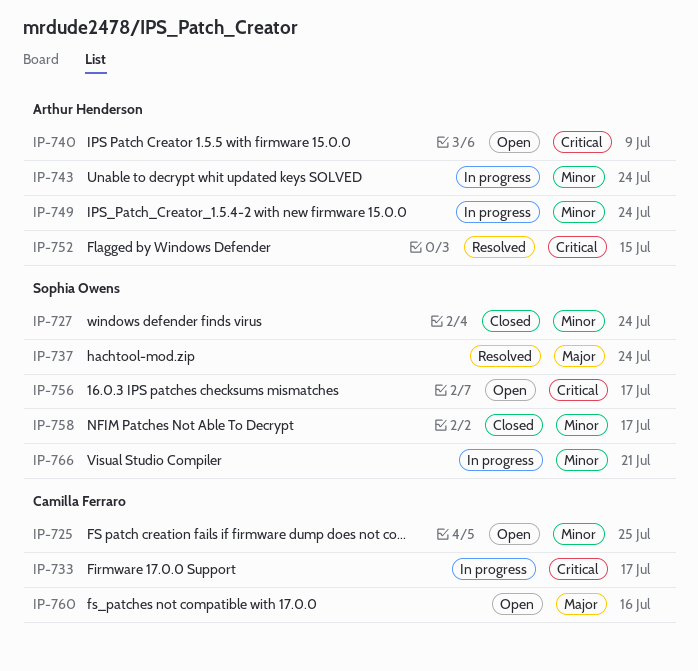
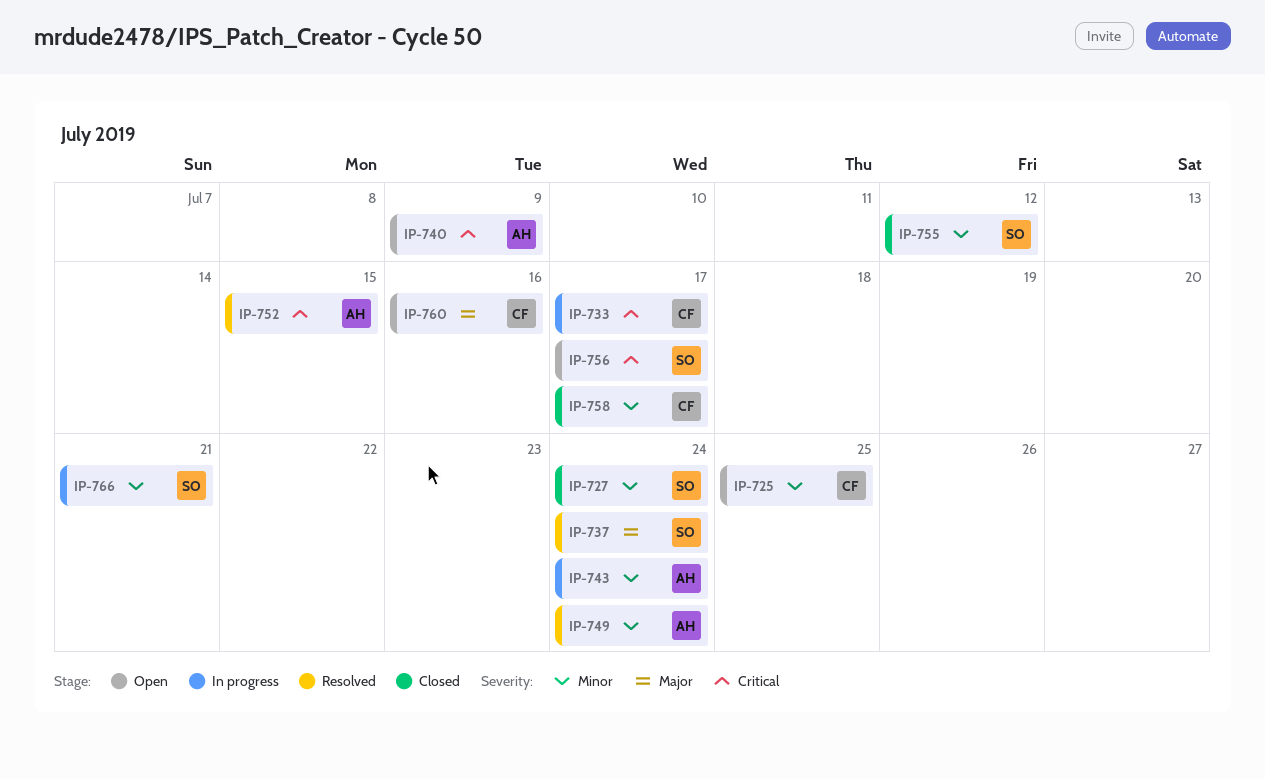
IP-749, status: In progress -> Resolved
IP-755: none -> present
IP-758, owner: Sophia Owens -> Camilla Ferraro

